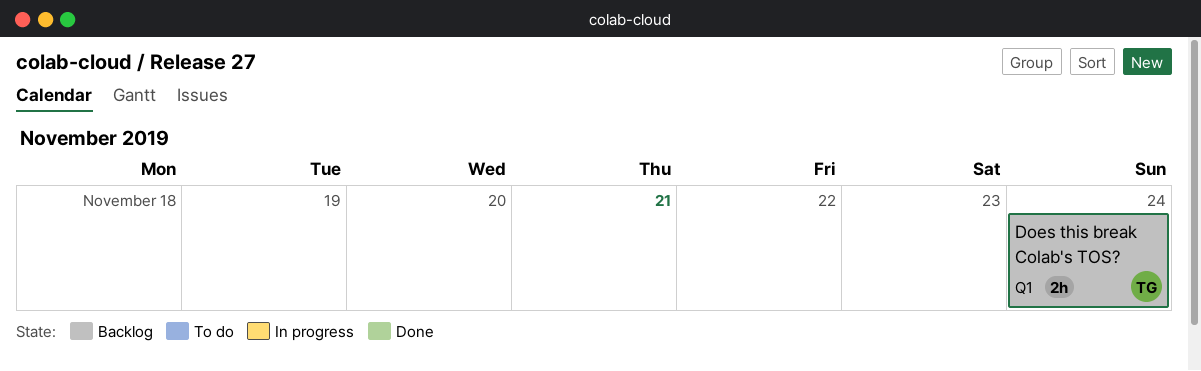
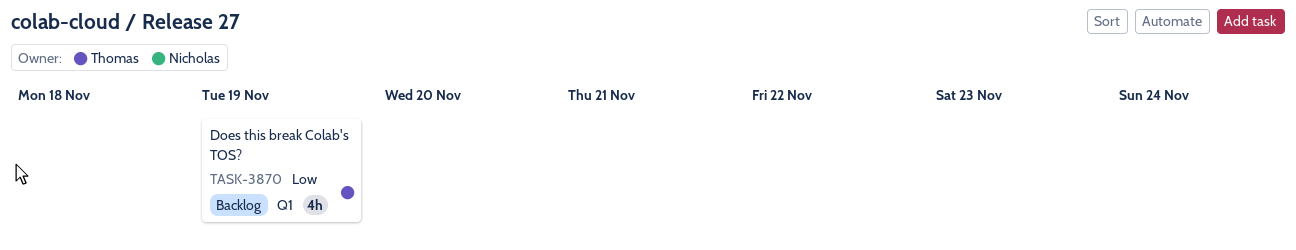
Does this break Colab's TOS?, estimate: 2h -> 4h
Does this break Colab's TOS?, due: Nov 24 -> Nov 19

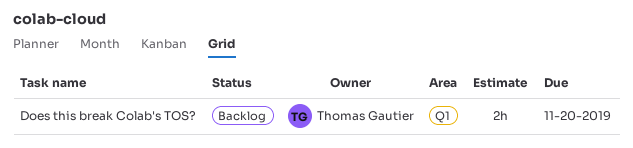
Does this break Colab's TOS?, estimate: 4h -> 2h
Does this break Colab's TOS?, due: Nov 19 -> Nov 20

